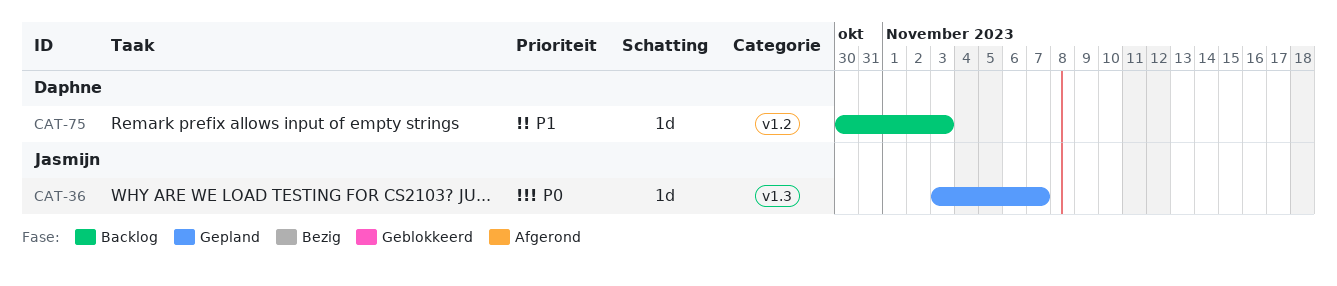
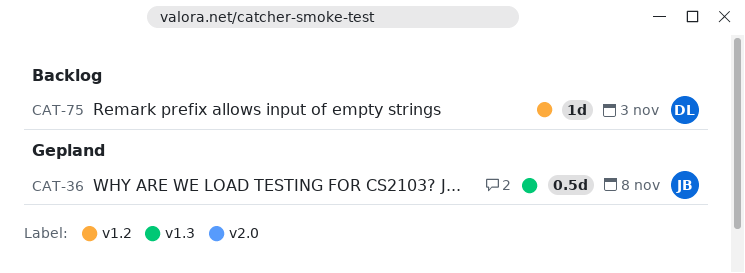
CAT-36, estimate: 1d -> 0.5d
CAT-36, due: Nov 7 -> Nov 8

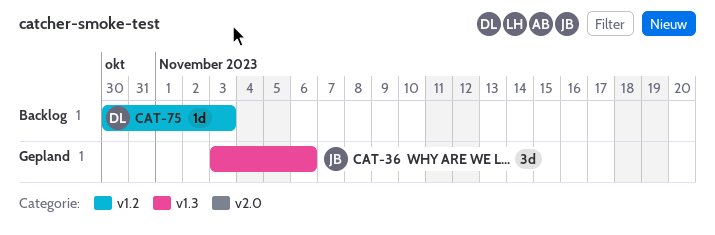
CAT-36, estimate: 0.5d -> 3d
CAT-36, due: Nov 8 -> Nov 6

